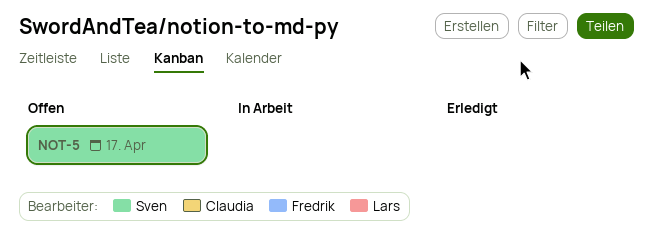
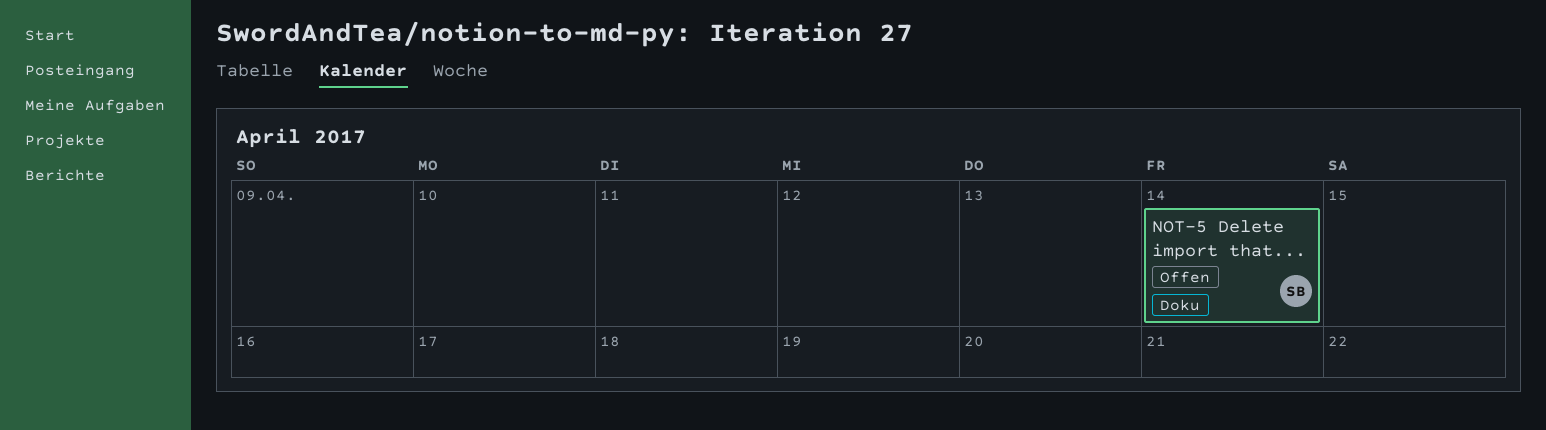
NOT-5, due: Apr 17 -> Apr 14

